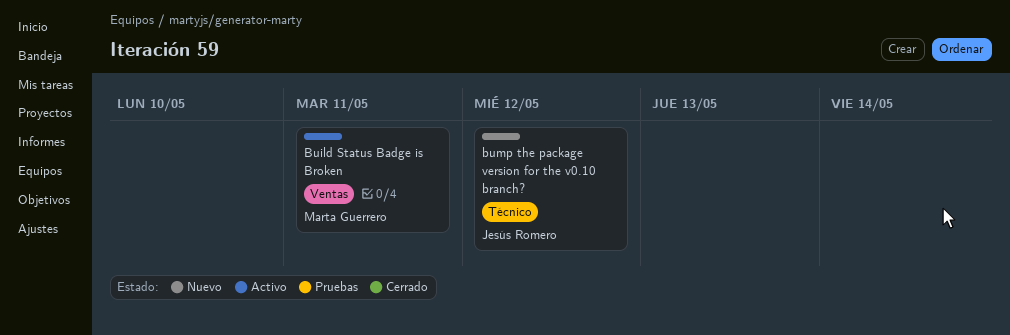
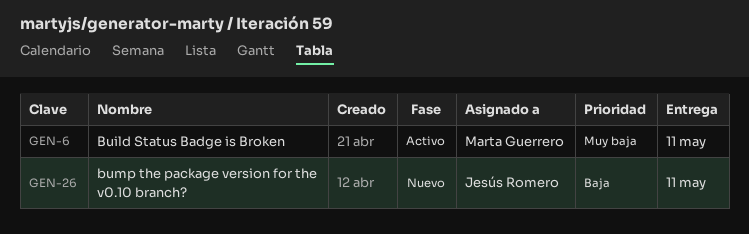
bump the package version for the v0.10 branch?, due: May 12 -> May 11

